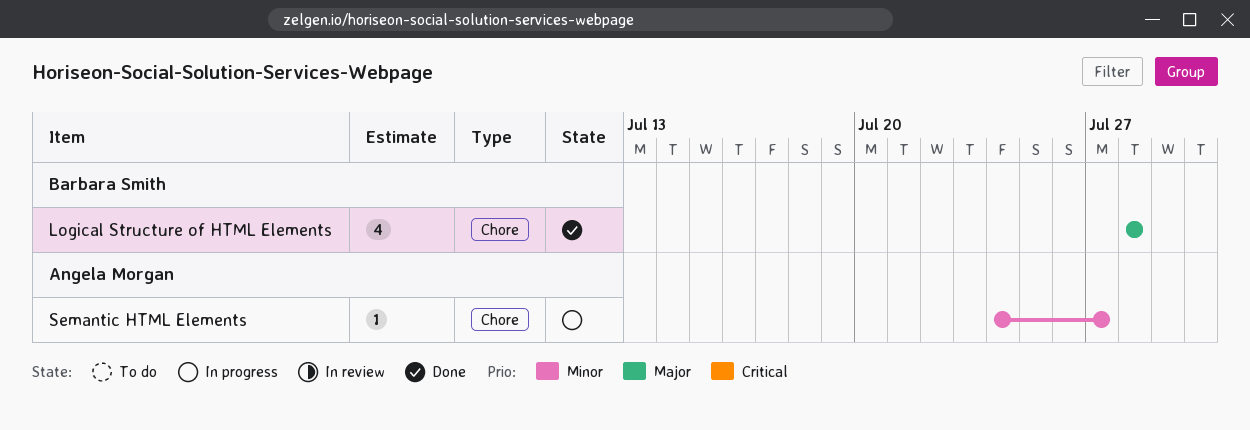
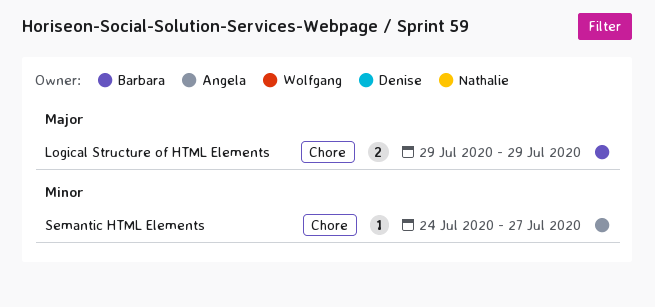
Logical Structure of HTML Elements, estimate: 4 -> 2
Logical Structure of HTML Elements, start: Jul 28 -> Jul 29
Logical Structure of HTML Elements, due: Jul 28 -> Jul 29

